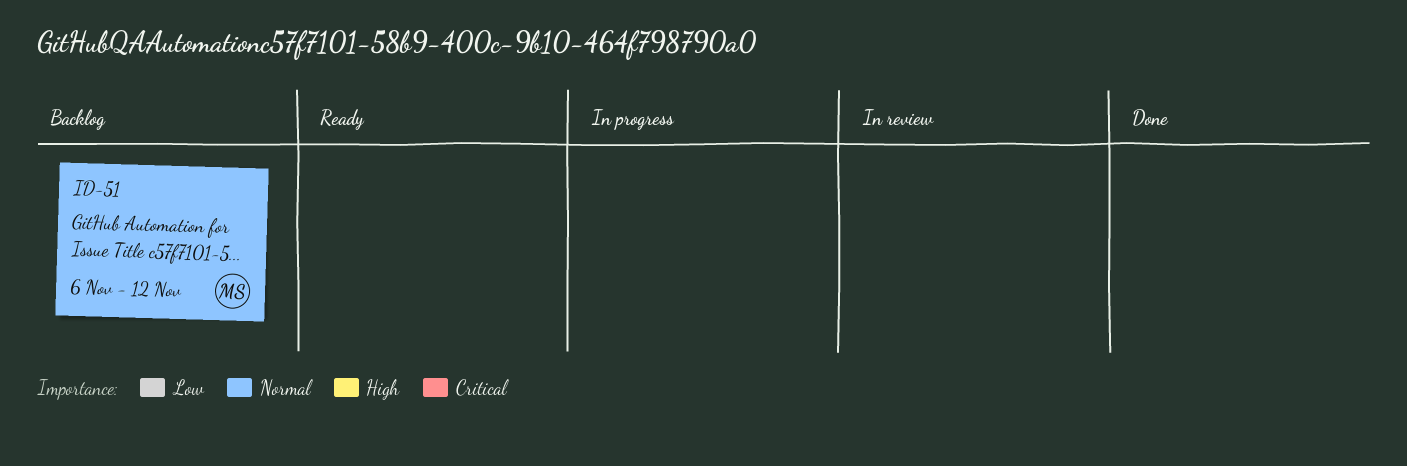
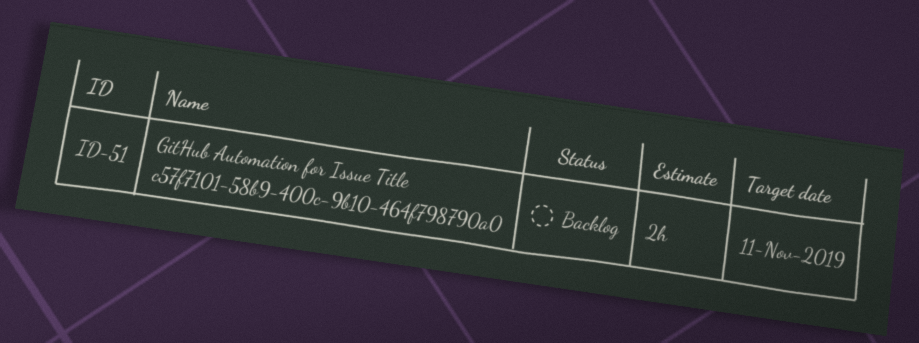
ID-51, due: Nov 12 -> Nov 11

